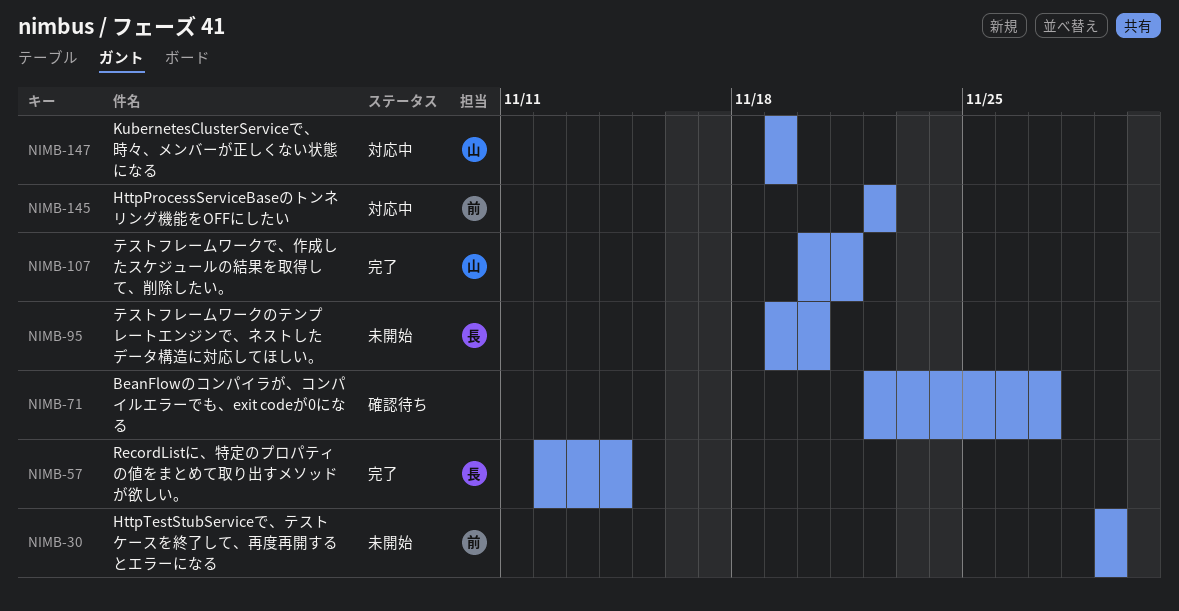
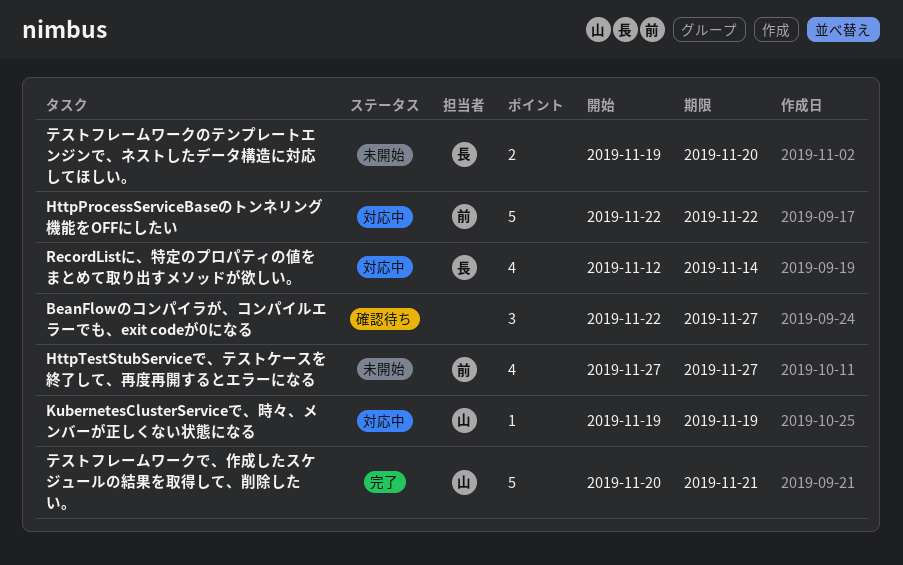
HttpTestStubServiceで、テストケースを終了して、再度再開するとエラーになる, start: Nov 29 -> Nov 27
HttpTestStubServiceで、テストケースを終了して、再度再開するとエラーになる, due: Nov 29 -> Nov 27
RecordListに、特定のプロパティの値をまとめて取り出すメソッドが欲しい。, status: 完了 -> 対応中

